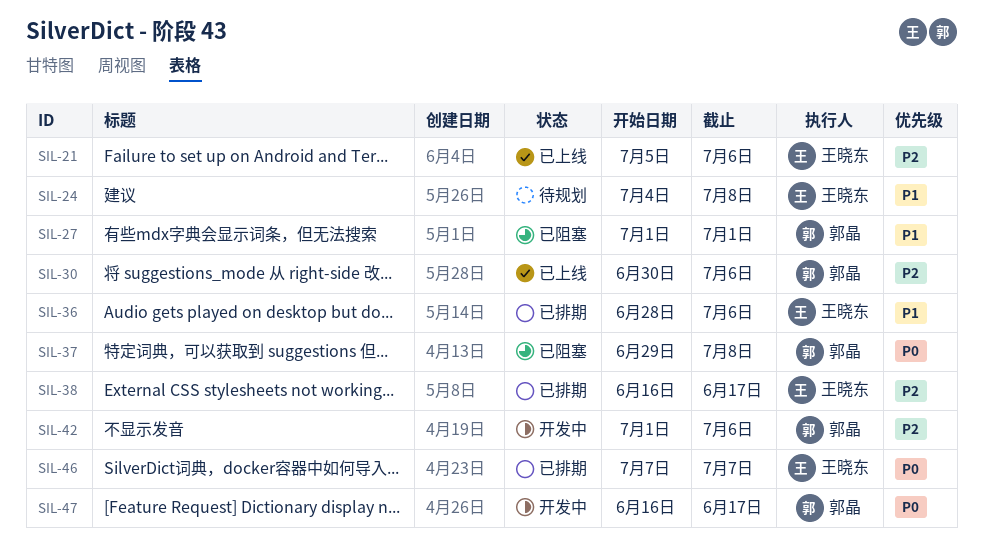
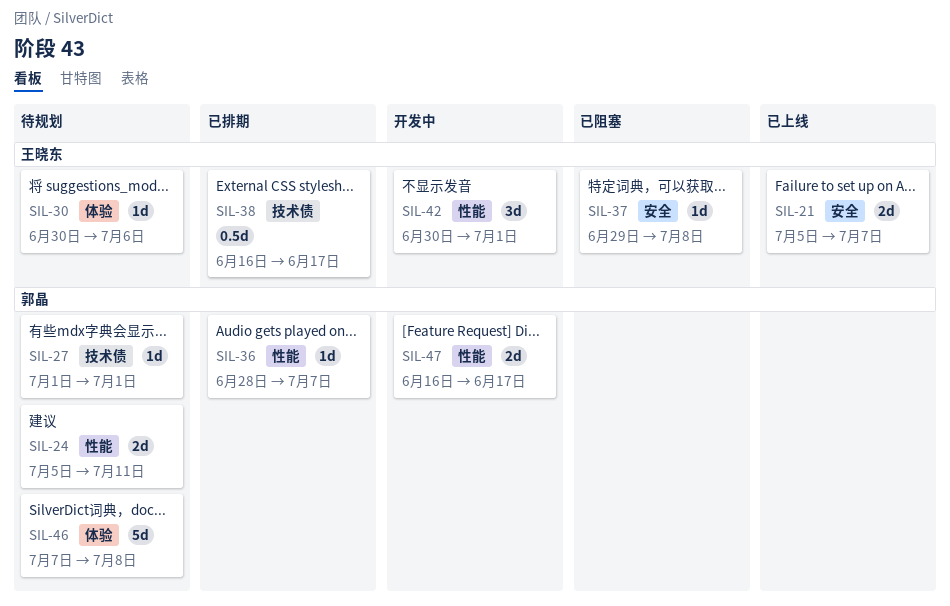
SIL-21, due: Jul 6 -> Jul 7
SIL-24, owner: 王晓东 -> 郭晶
SIL-24, start: Jul 4 -> Jul 5
SIL-24, due: Jul 8 -> Jul 11
SIL-27, status: 已阻塞 -> 待规划
SIL-30, status: 已上线 -> 待规划
SIL-30, owner: 郭晶 -> 王晓东
SIL-36, owner: 王晓东 -> 郭晶
SIL-36, due: Jul 6 -> Jul 7
SIL-37, owner: 郭晶 -> 王晓东
SIL-42, owner: 郭晶 -> 王晓东
SIL-42, start: Jul 1 -> Jun 30
SIL-42, due: Jul 6 -> Jul 1
SIL-46, status: 已排期 -> 待规划
SIL-46, owner: 王晓东 -> 郭晶
SIL-46, due: Jul 7 -> Jul 8

